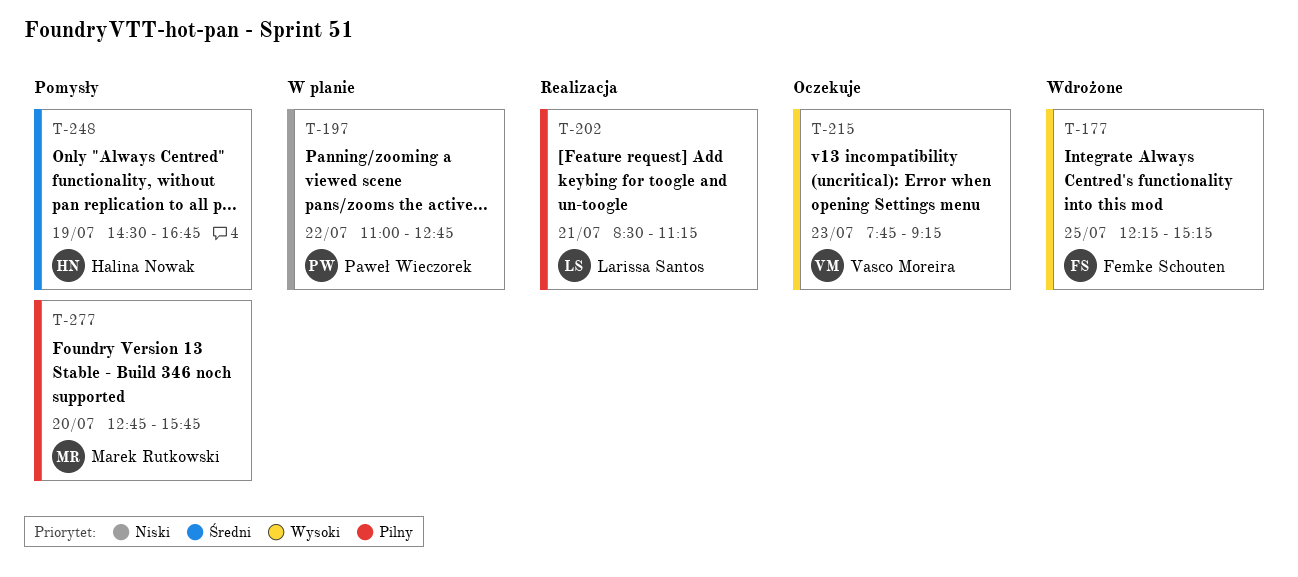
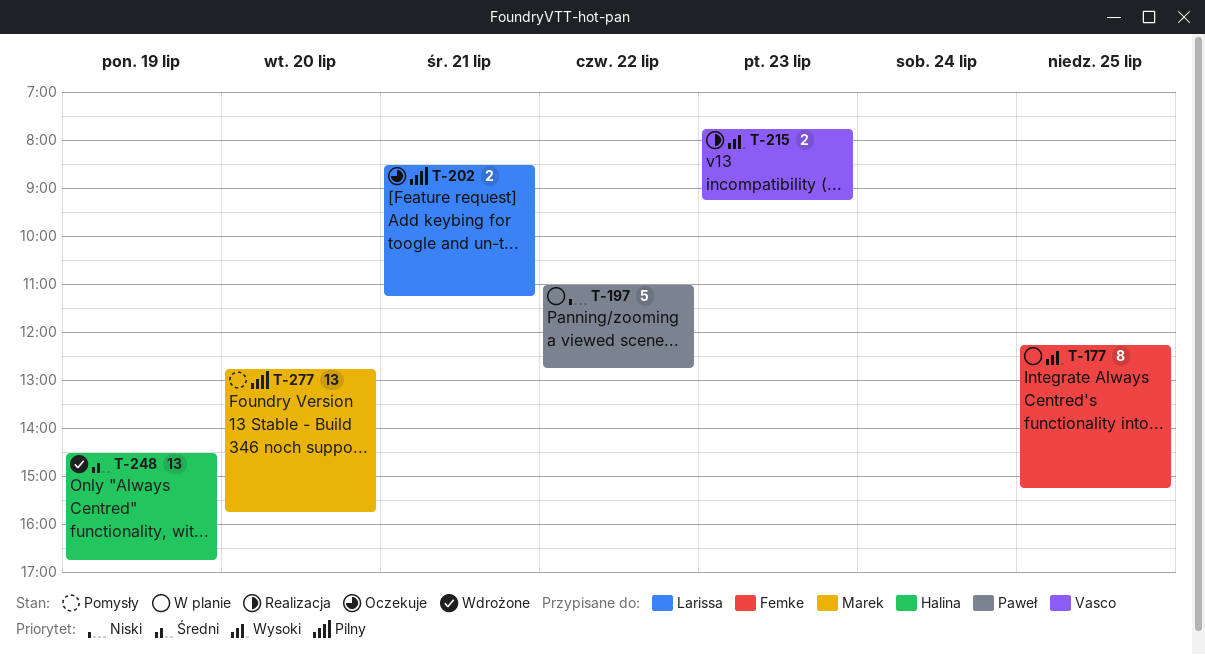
T-177, status: Wdrożone -> W planie
T-202, status: Realizacja -> Oczekuje
T-215, status: Oczekuje -> Realizacja
T-248, status: Pomysły -> Wdrożone

